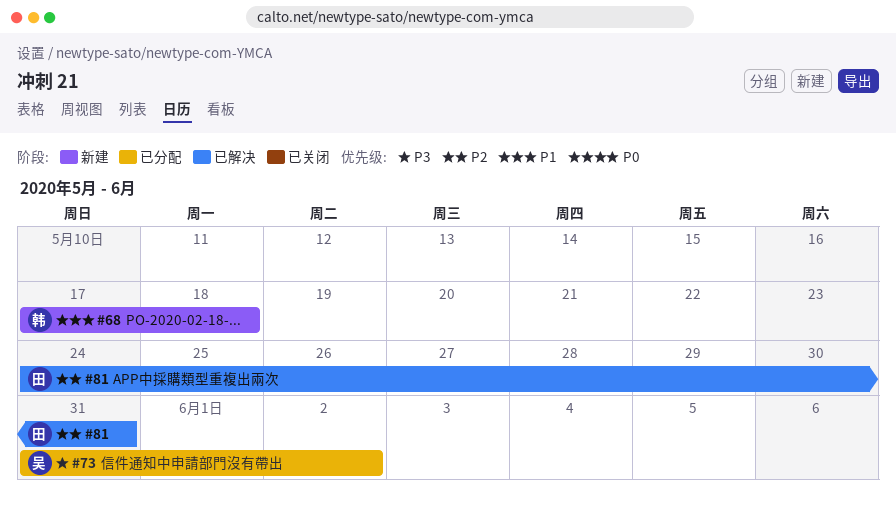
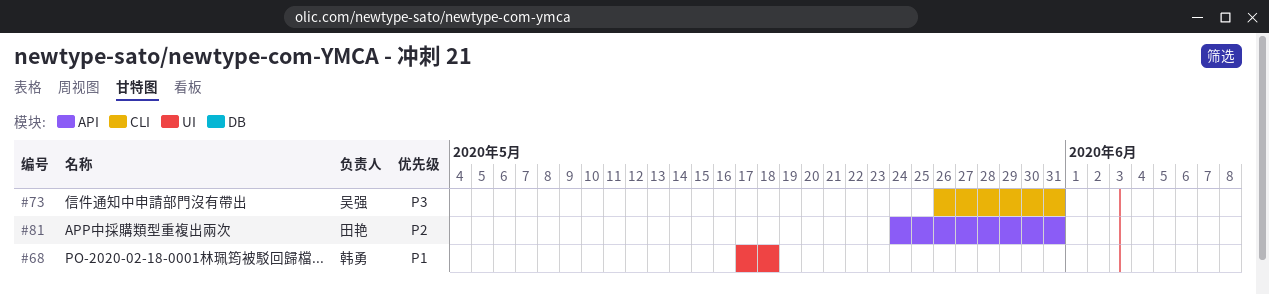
#73, start: May 31 -> May 26
#73, due: Jun 2 -> May 31

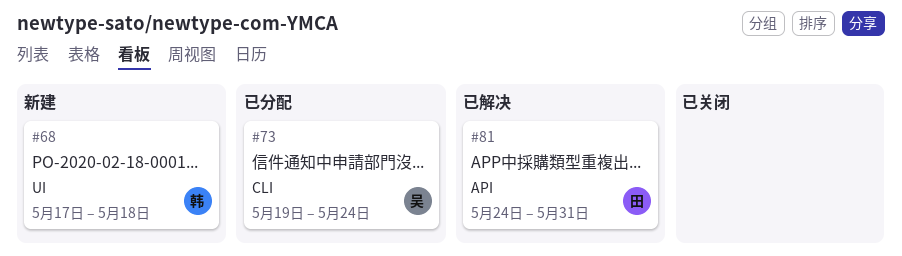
#73, start: May 26 -> May 19
#73, due: May 31 -> May 24

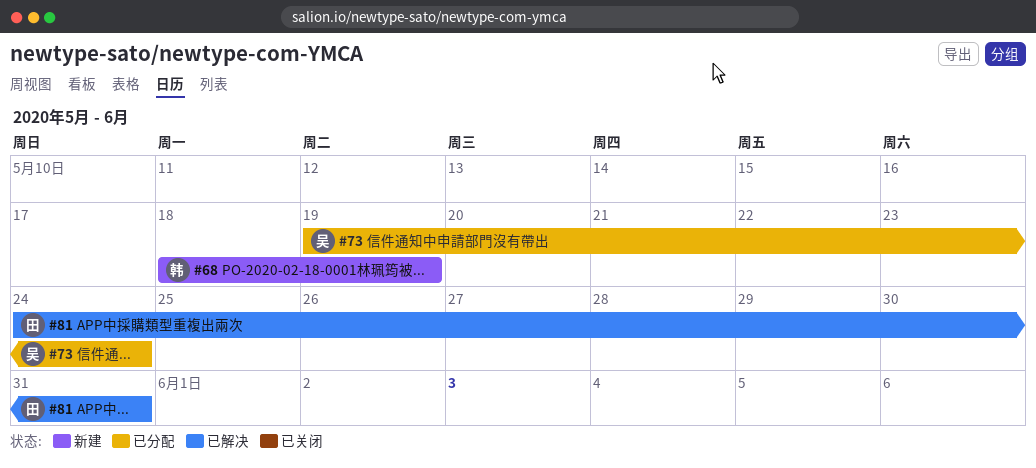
#68, start: May 17 -> May 18
#68, due: May 18 -> May 19

